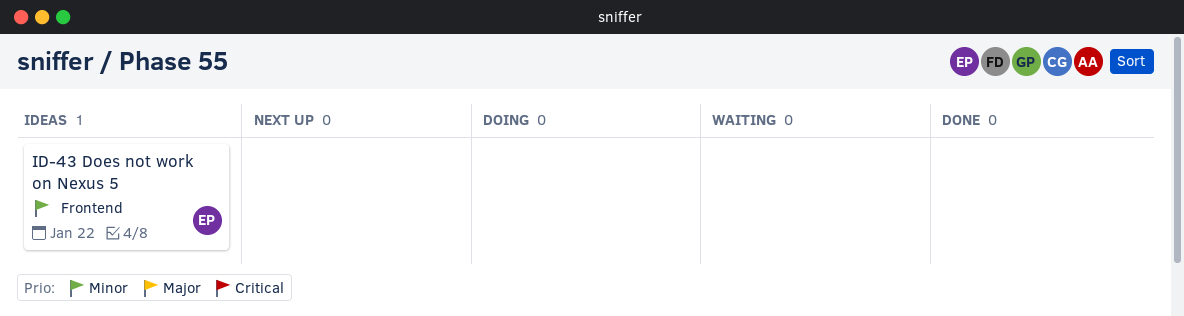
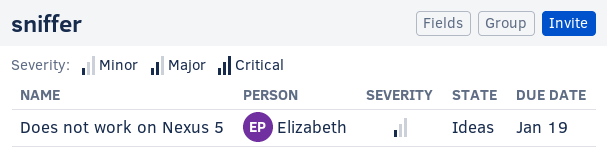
Does not work on Nexus 5, due: Jan 22 -> Jan 19

